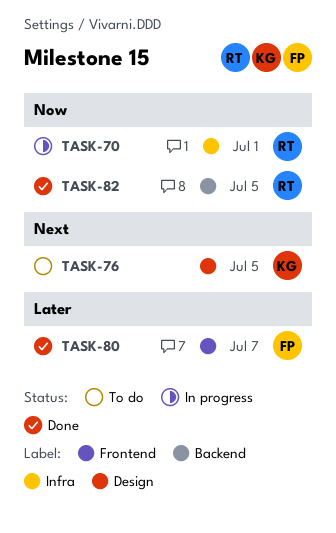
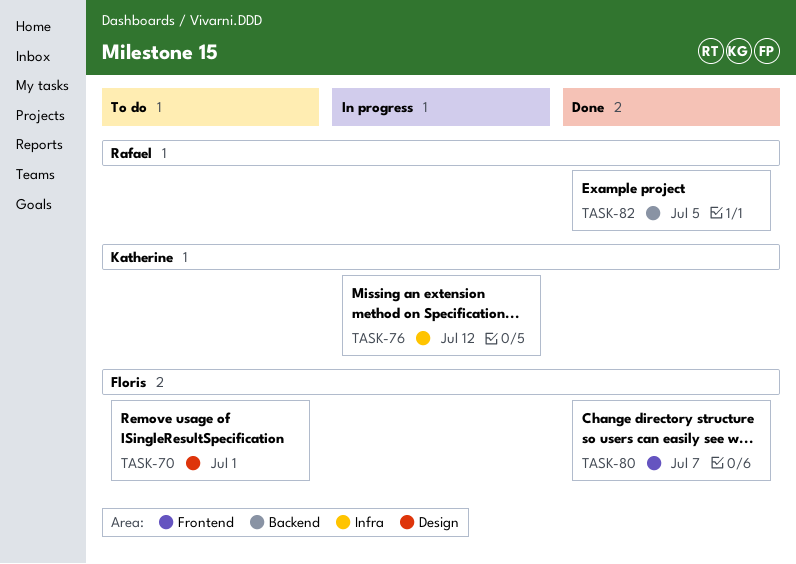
TASK-70, status: In progress -> To do
TASK-70, owner: Rafael -> Floris
TASK-70, label: Infra -> Design
TASK-76, status: To do -> In progress
TASK-76, label: Design -> Infra
TASK-76, due: Jul 5 -> Jul 12

